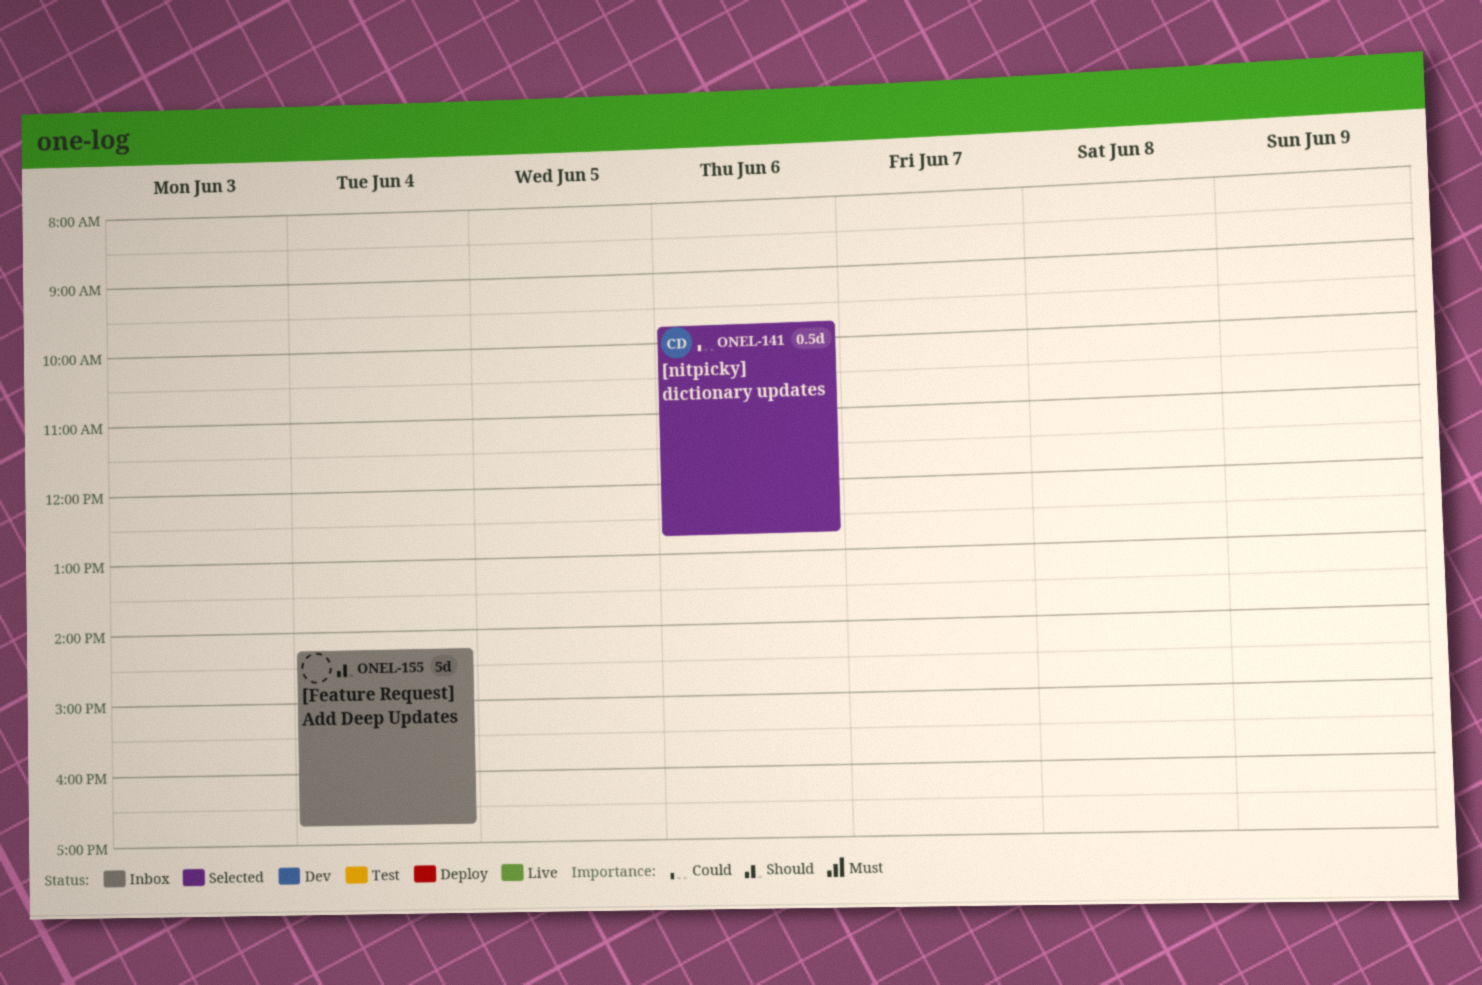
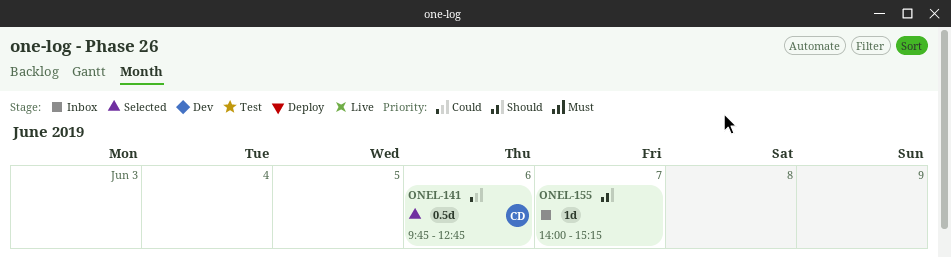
ONEL-155, estimate: 5d -> 1d
ONEL-155, day: Jun 4 -> Jun 7
ONEL-155, begins: 14:15 -> 14:00
ONEL-155, ends: 16:45 -> 15:15

